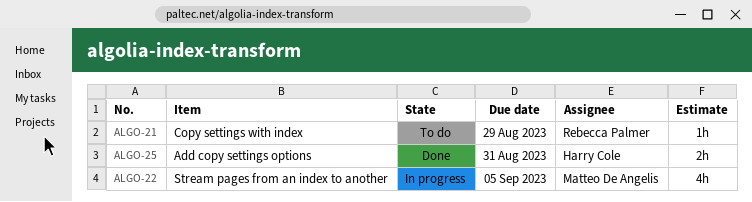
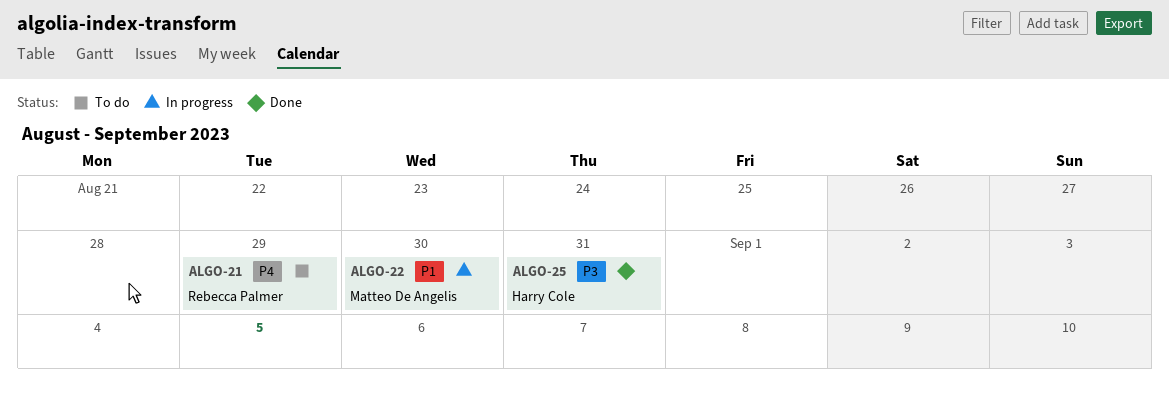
ALGO-22, due: Sep 5 -> Aug 30

